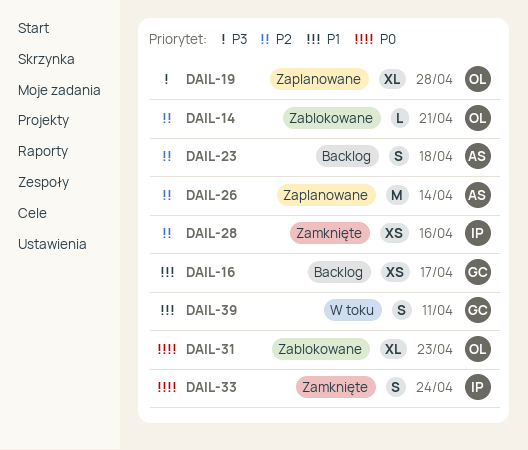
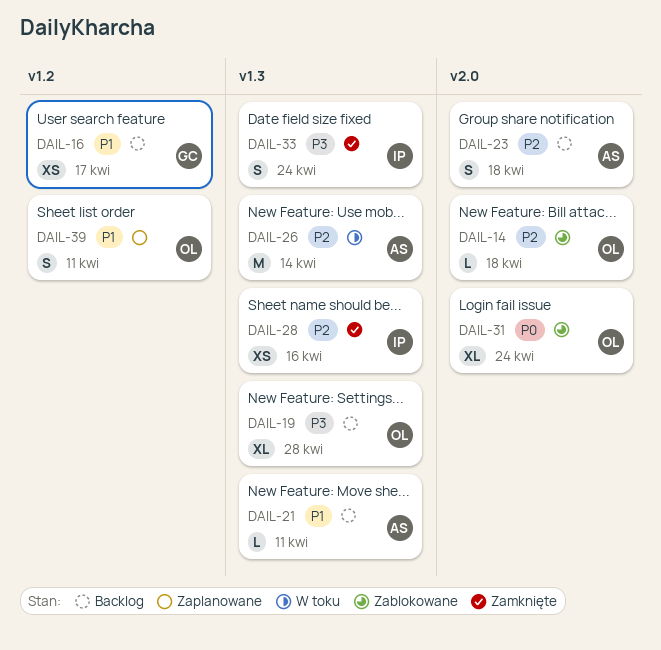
DAIL-14, due: Apr 21 -> Apr 18
DAIL-19, status: Zaplanowane -> Backlog
DAIL-21: none -> present
DAIL-26, status: Zaplanowane -> W toku
DAIL-31, due: Apr 23 -> Apr 24
DAIL-33, priority: P0 -> P3
DAIL-39, status: W toku -> Zaplanowane
DAIL-39, owner: GC -> OL

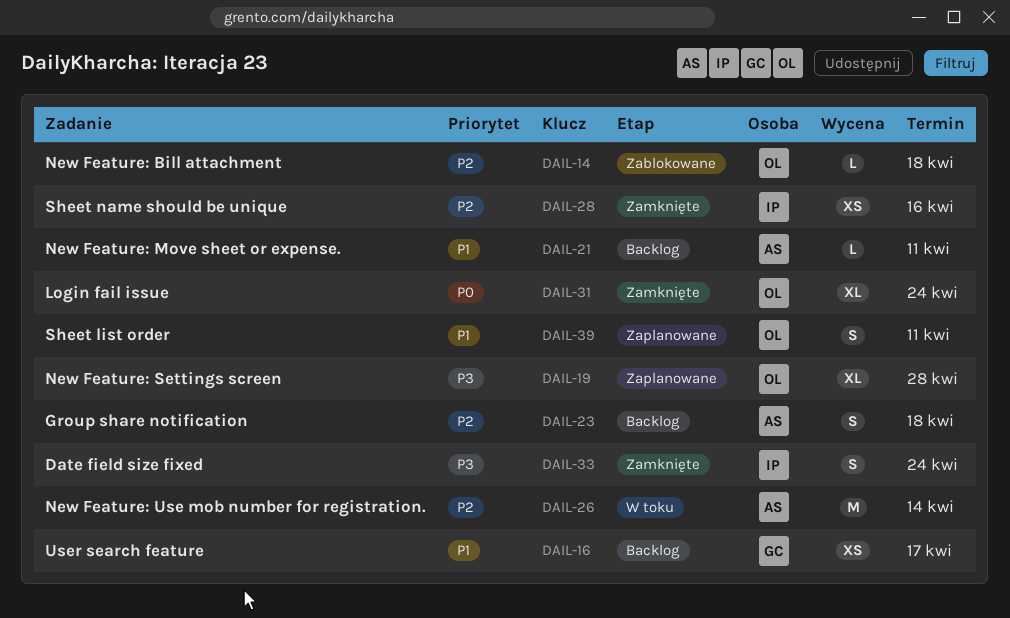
DAIL-19, status: Backlog -> Zaplanowane
DAIL-31, status: Zablokowane -> Zamknięte

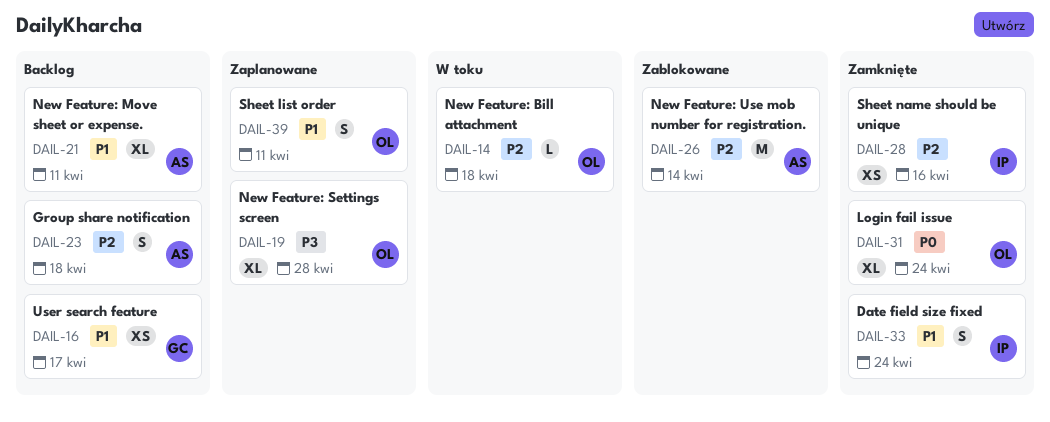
DAIL-14, status: Zablokowane -> W toku
DAIL-21, estimate: L -> XL
DAIL-26, status: W toku -> Zablokowane
DAIL-33, priority: P3 -> P1

